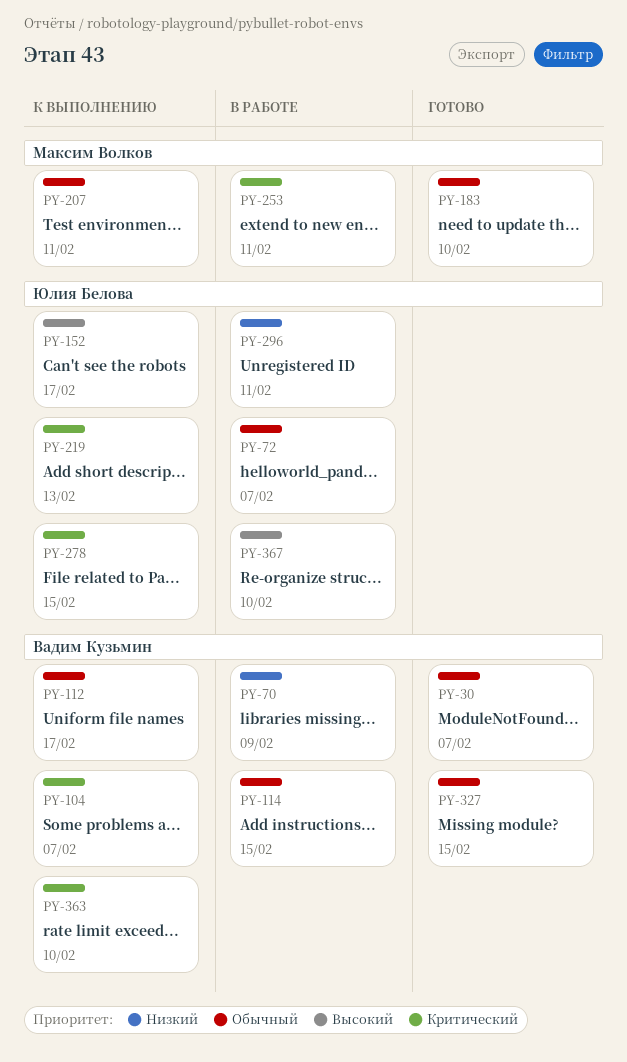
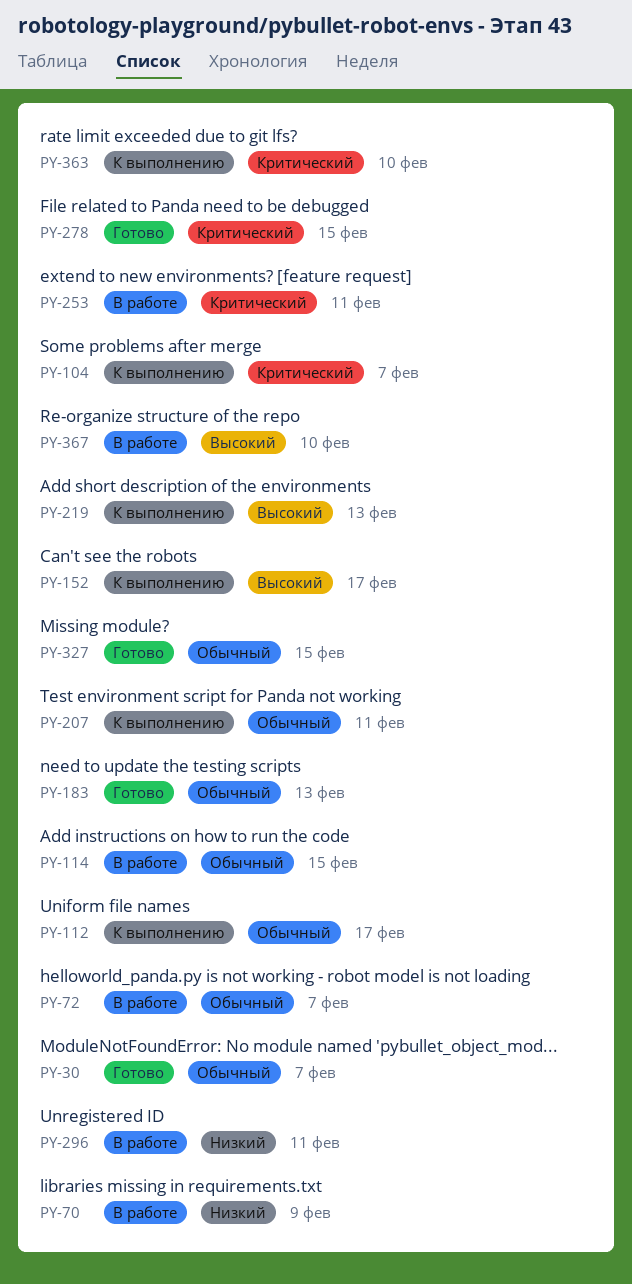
PY-183, due: Feb 10 -> Feb 13
PY-219, priority: Критический -> Высокий
PY-278, status: К выполнению -> Готово

